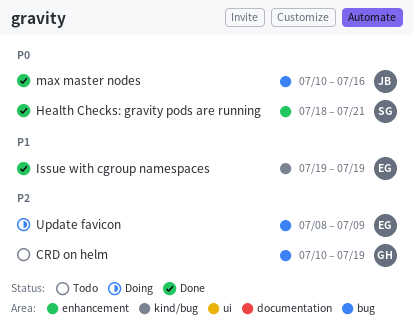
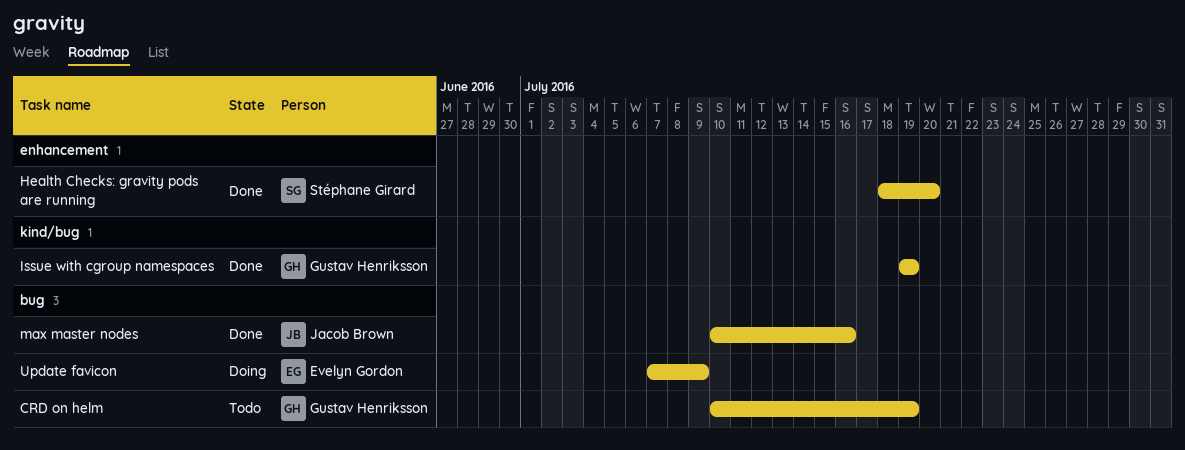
Health Checks: gravity pods are running, due: Jul 21 -> Jul 20
Issue with cgroup namespaces, owner: Evelyn Gordon -> Gustav Henriksson
Update favicon, start: Jul 8 -> Jul 7

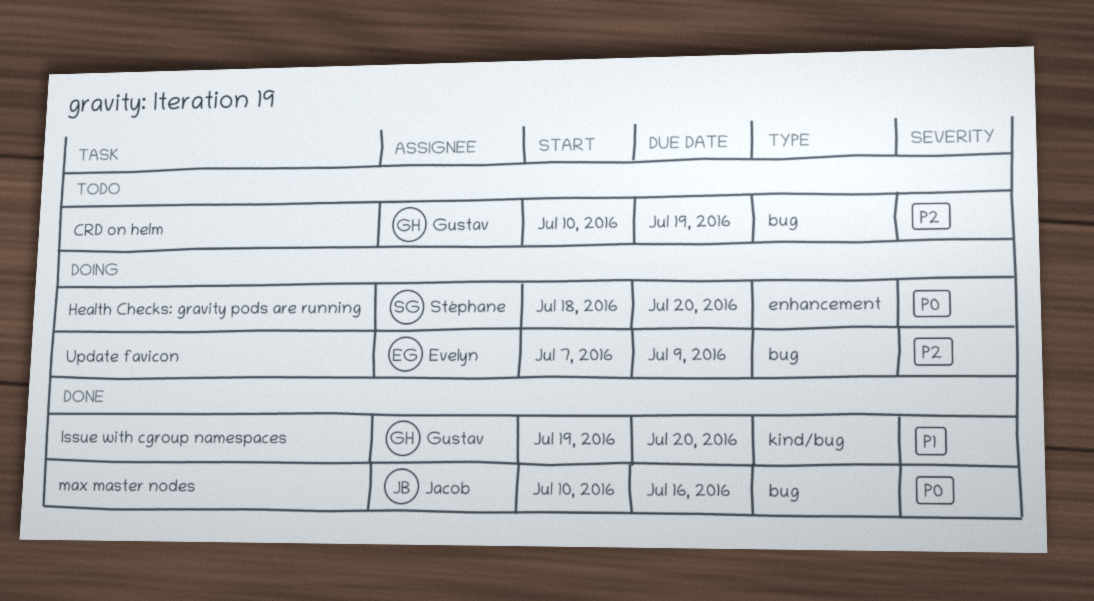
Health Checks: gravity pods are running, status: Done -> Doing
Issue with cgroup namespaces, due: Jul 19 -> Jul 20

